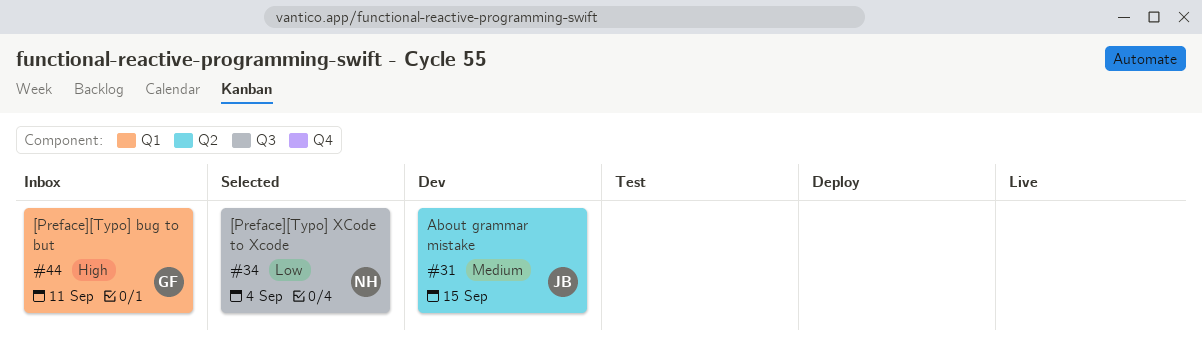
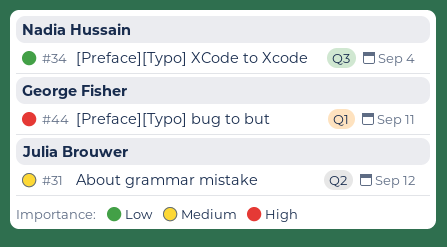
#31, due: Sep 15 -> Sep 12

